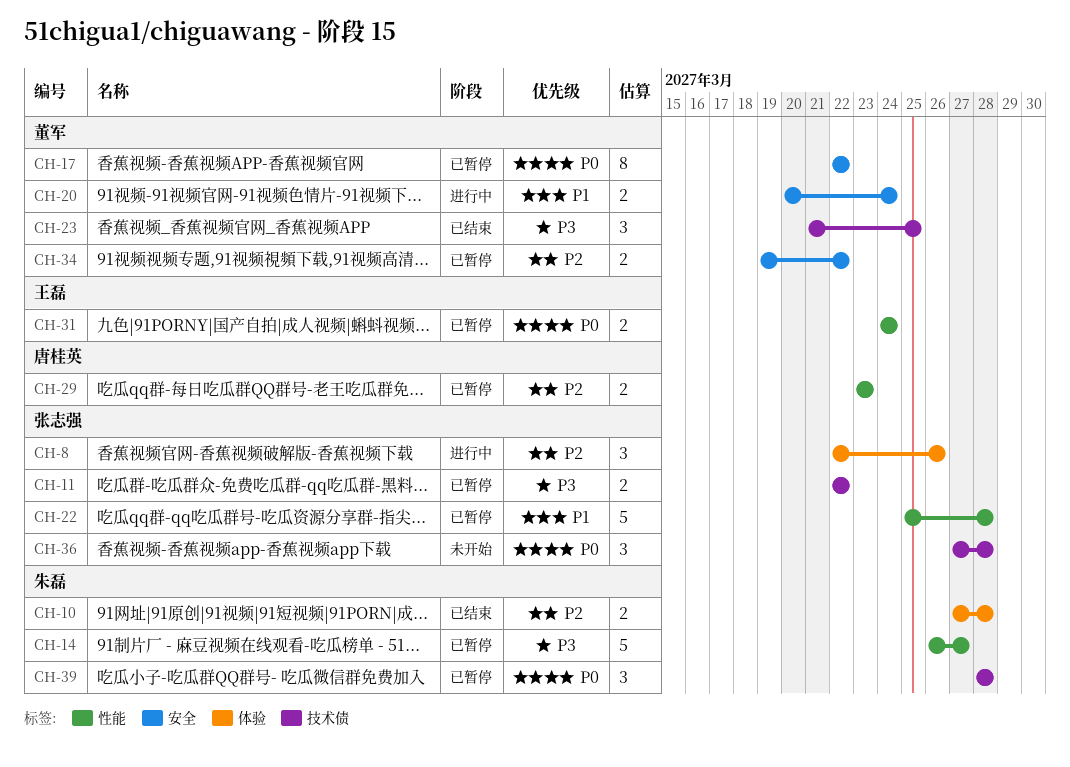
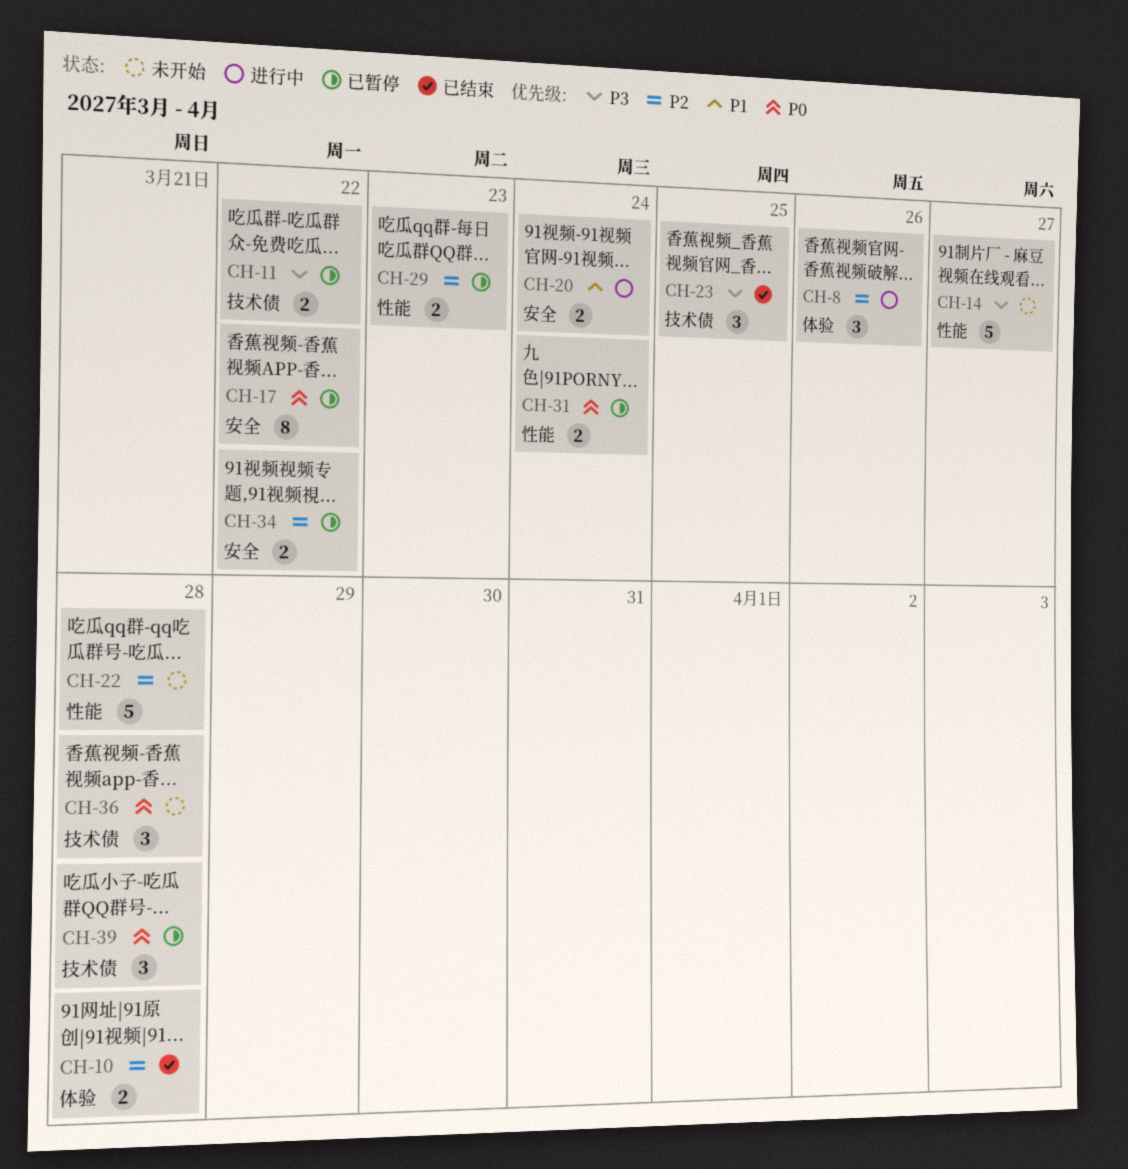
CH-14, status: 已暂停 -> 未开始
CH-22, status: 已暂停 -> 未开始
CH-22, priority: P1 -> P2

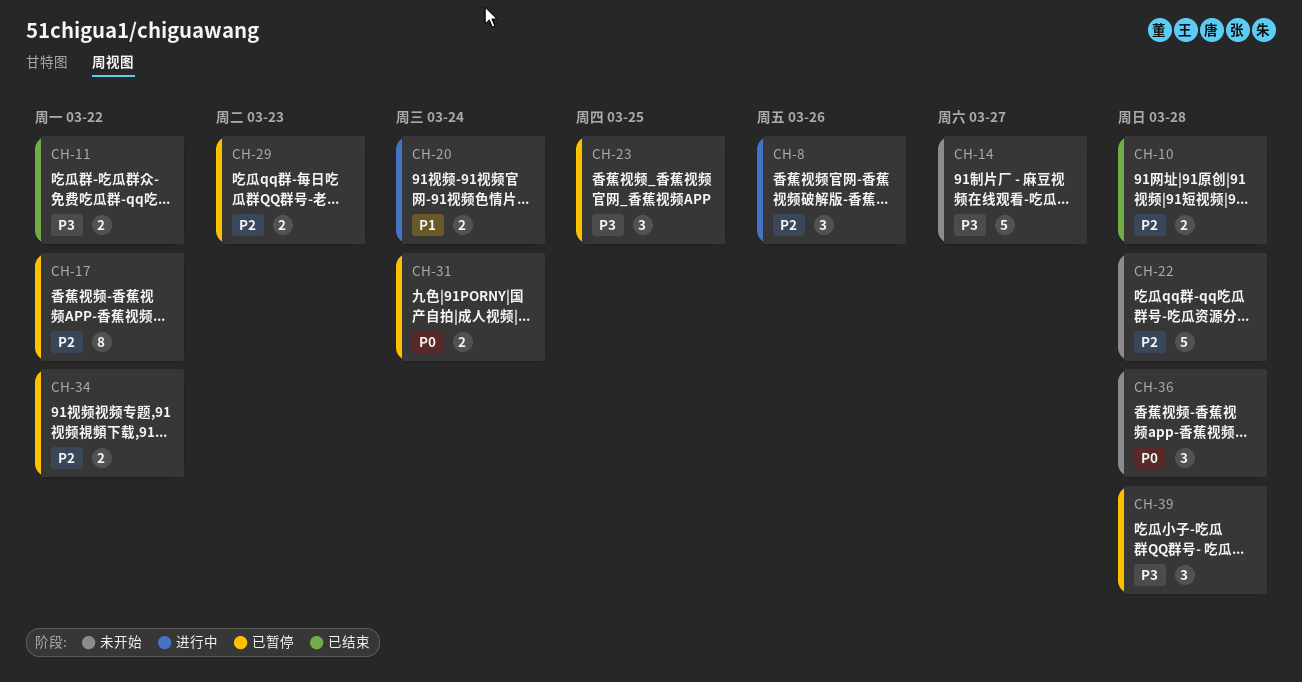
CH-11, status: 已暂停 -> 已结束
CH-17, priority: P0 -> P2
CH-23, status: 已结束 -> 已暂停
CH-39, priority: P0 -> P3

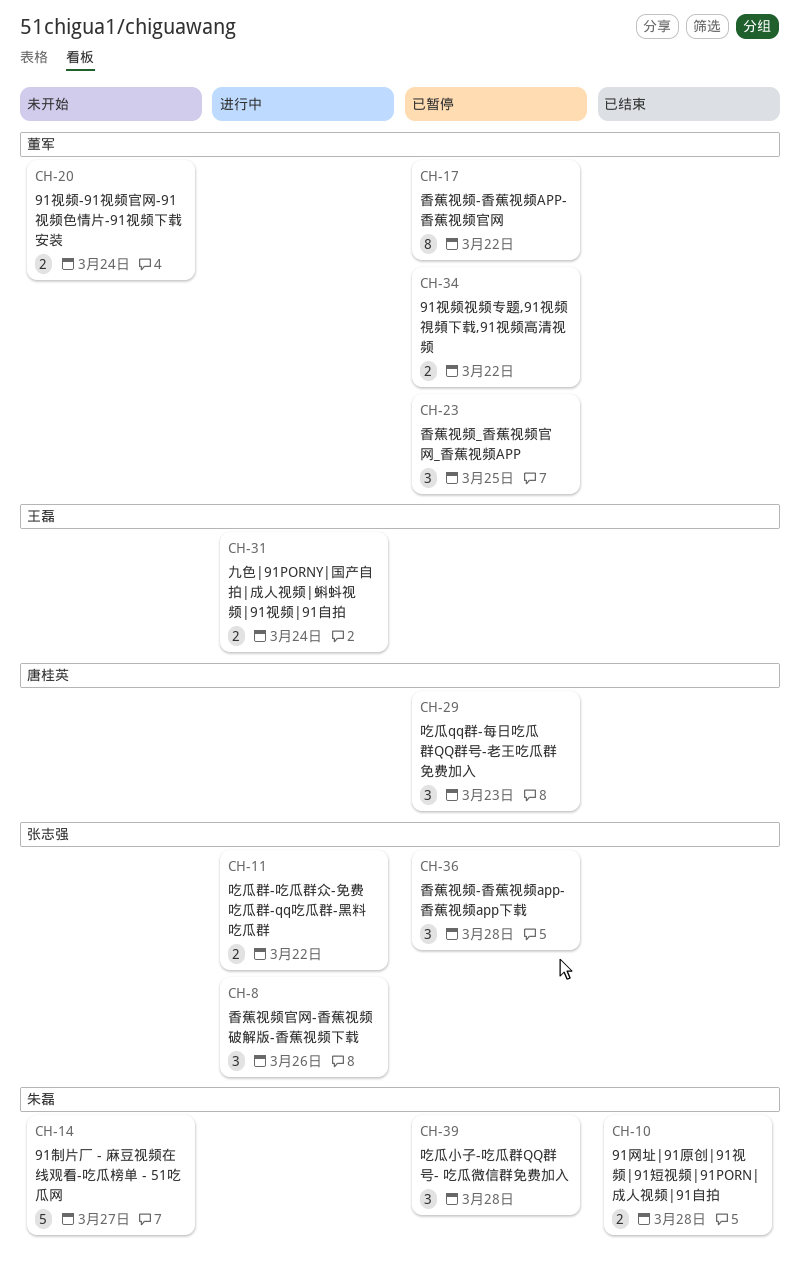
CH-11, status: 已结束 -> 进行中
CH-20, status: 进行中 -> 未开始
CH-22: present -> none
CH-29, estimate: 2 -> 3
CH-31, status: 已暂停 -> 进行中
CH-36, status: 未开始 -> 已暂停

